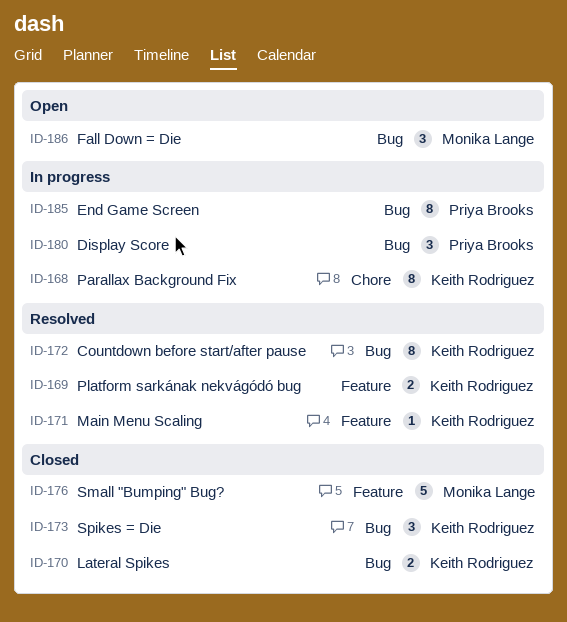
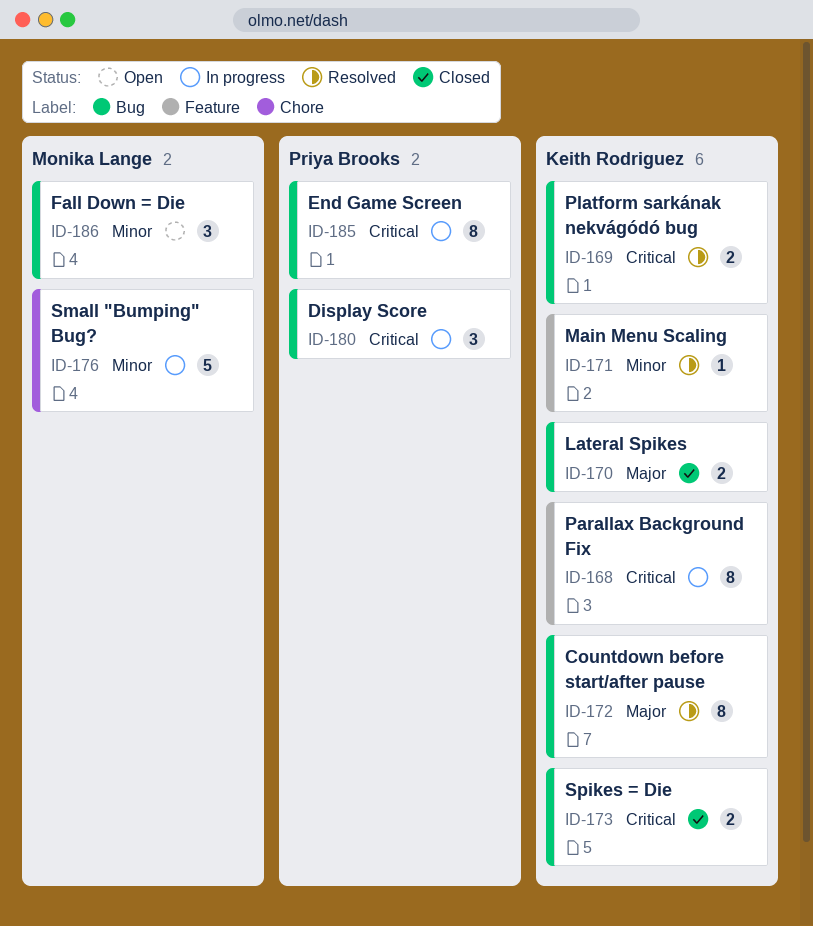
ID-168, label: Chore -> Feature
ID-169, label: Feature -> Bug
ID-173, estimate: 3 -> 2
ID-176, status: Closed -> In progress
ID-176, label: Feature -> Chore

